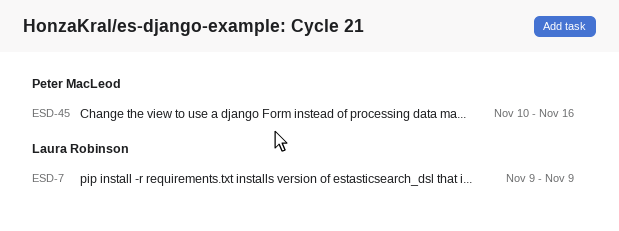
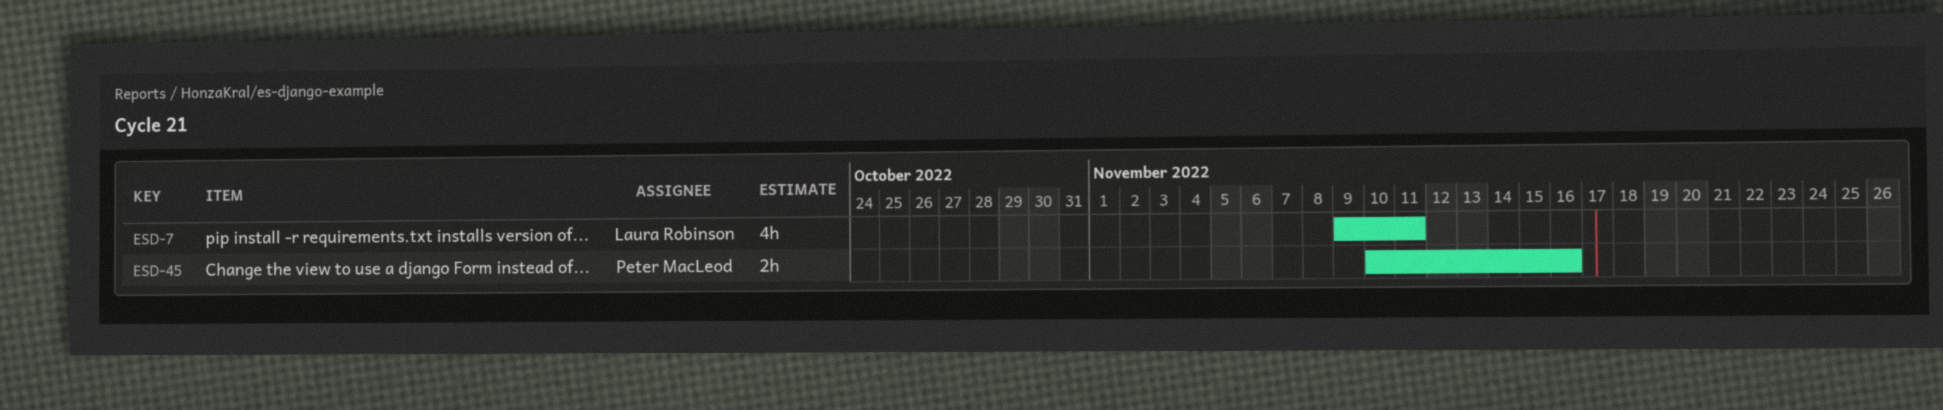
ESD-7, due: Nov 9 -> Nov 11

